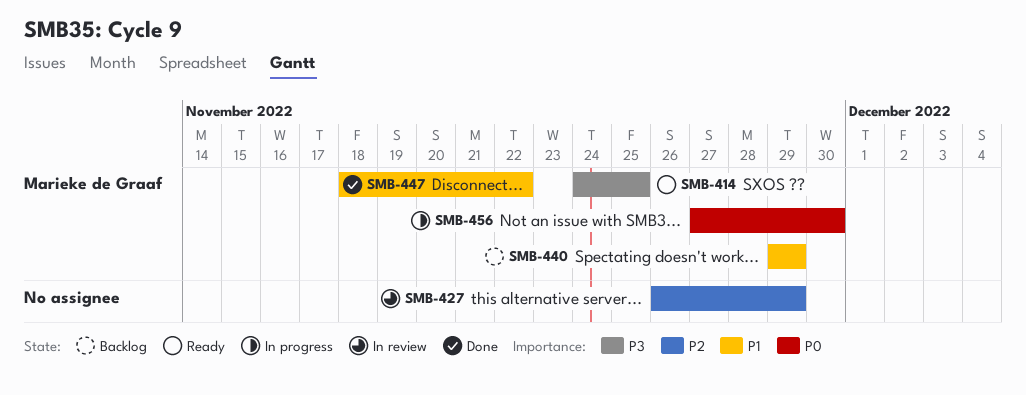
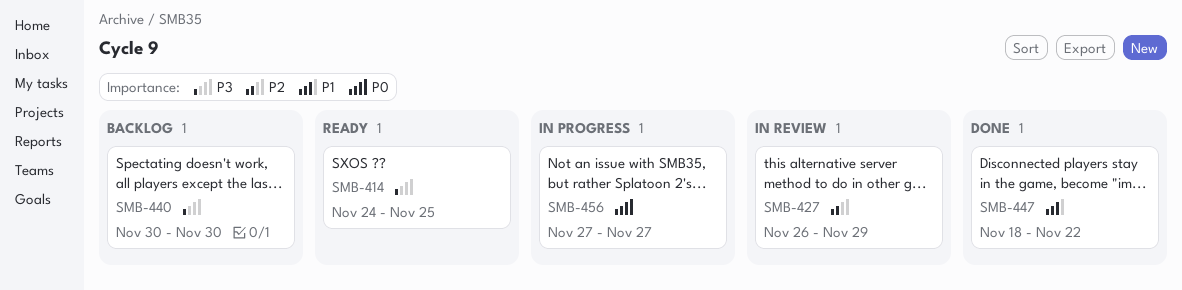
SMB-440, priority: P1 -> P3
SMB-440, start: Nov 29 -> Nov 30
SMB-440, due: Nov 29 -> Nov 30
SMB-456, due: Nov 30 -> Nov 27

